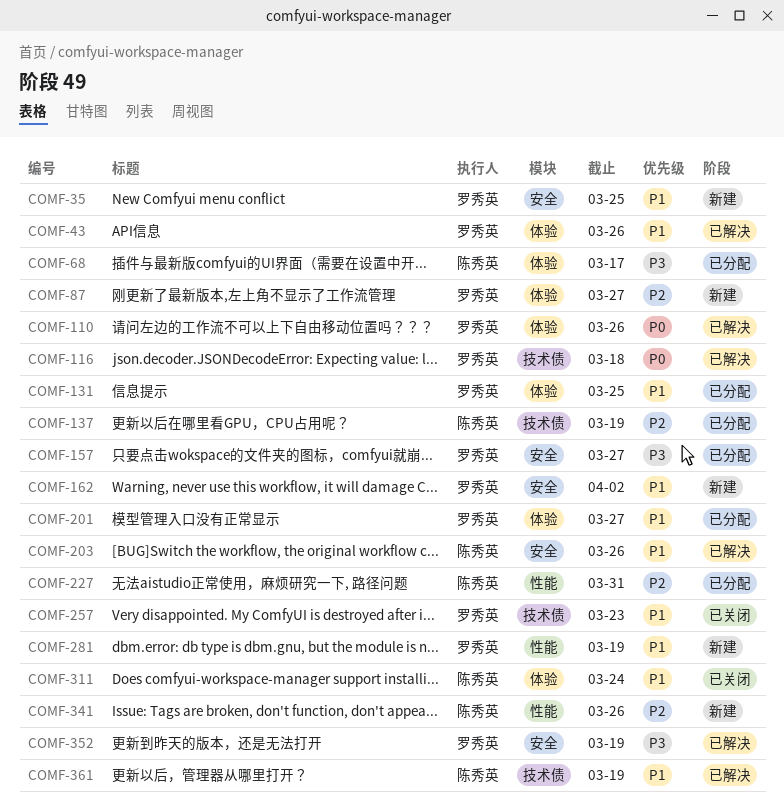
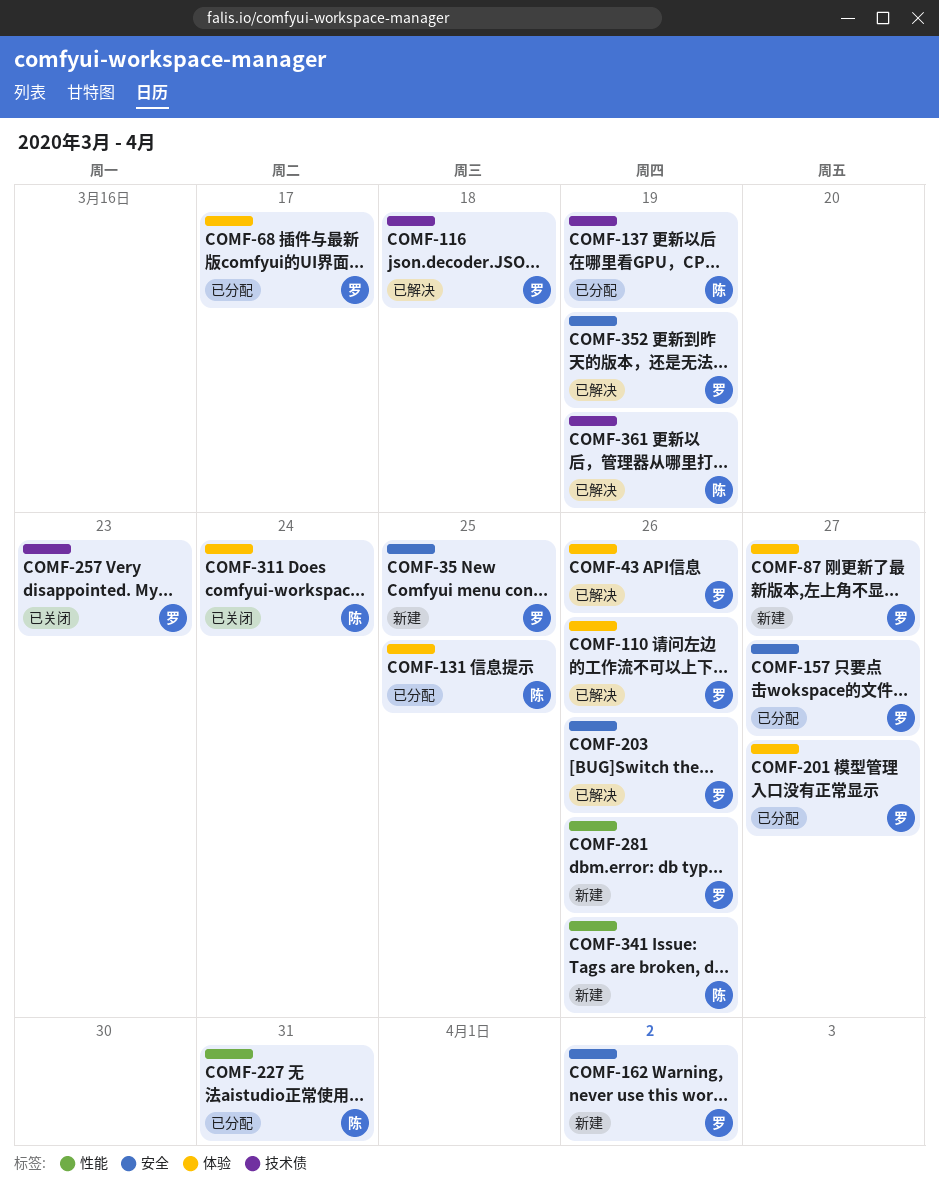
COMF-68, owner: 陈秀英 -> 罗秀英
COMF-131, owner: 罗秀英 -> 陈秀英
COMF-203, owner: 陈秀英 -> 罗秀英
COMF-281, due: Mar 19 -> Mar 26

